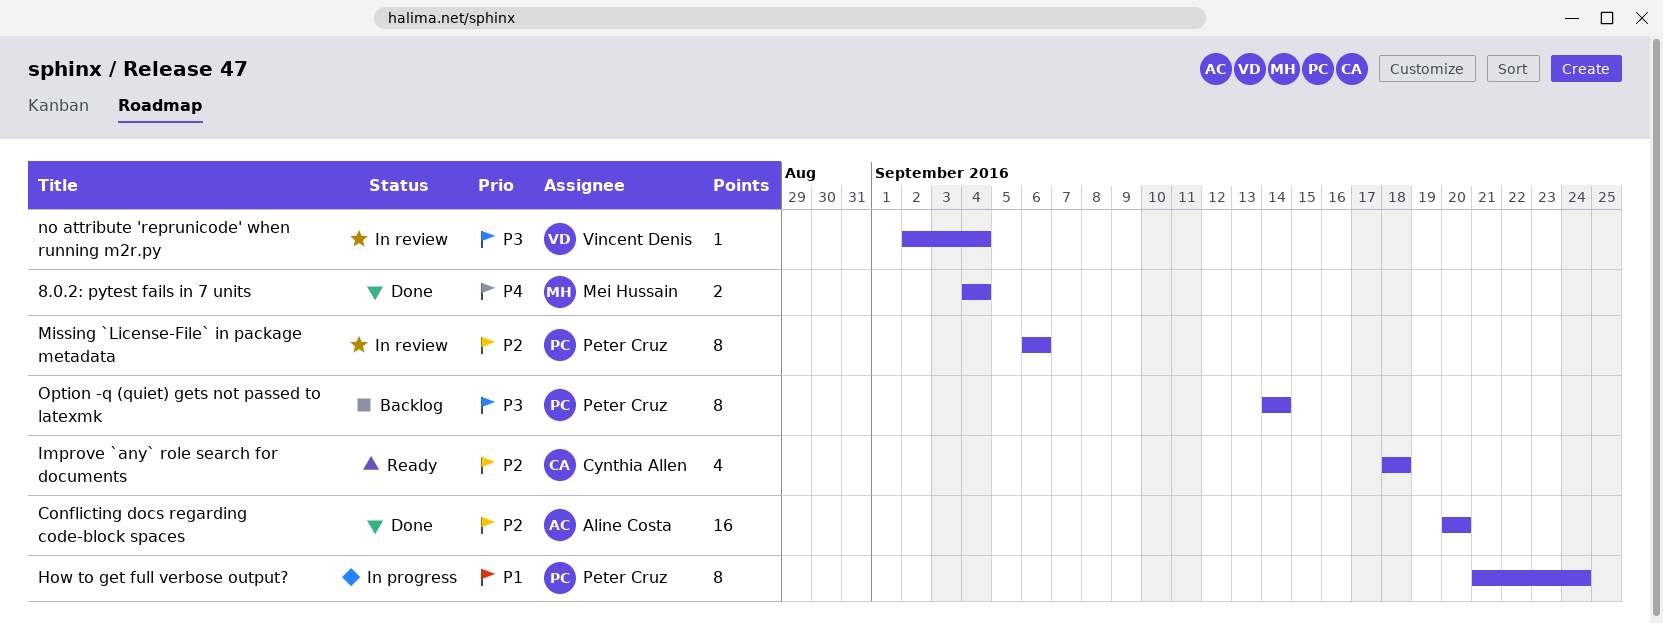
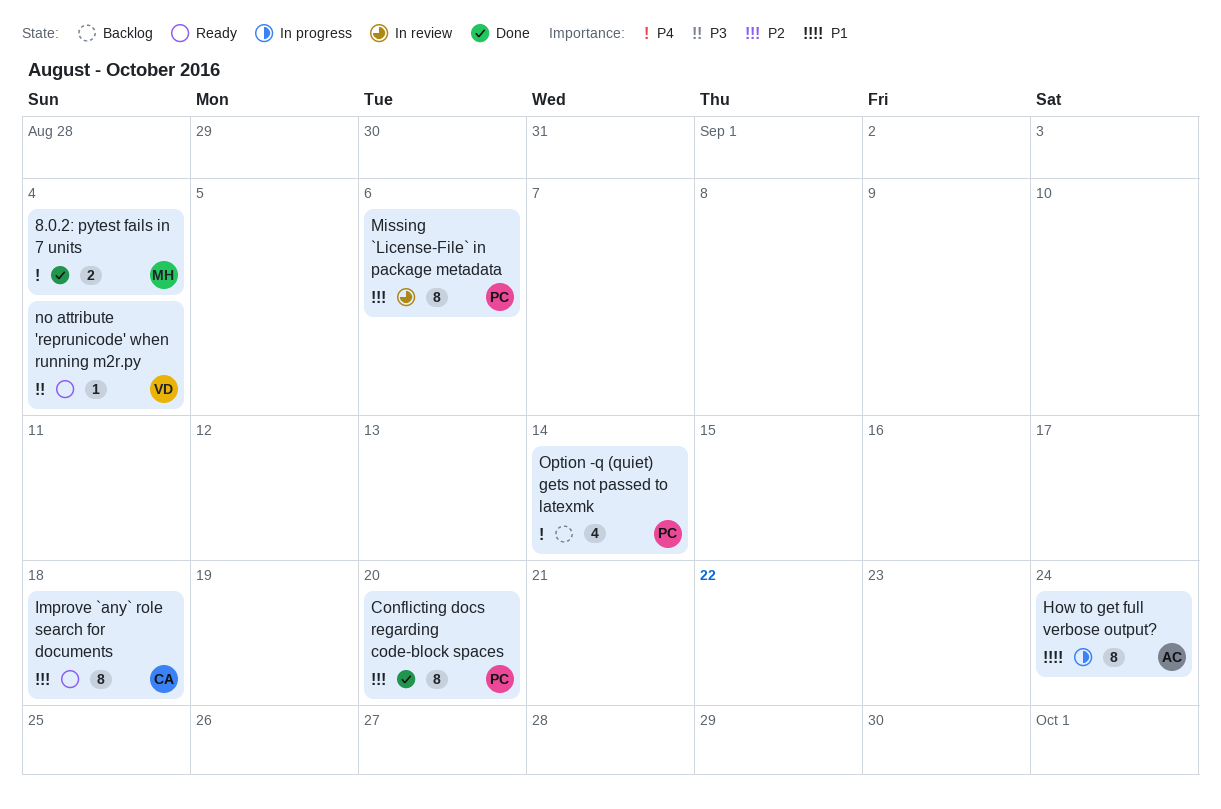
Conflicting docs regarding code-block spaces, owner: Aline Costa -> Peter Cruz
Conflicting docs regarding code-block spaces, estimate: 16 -> 8
How to get full verbose output?, owner: Peter Cruz -> Aline Costa
Improve `any` role search for documents, estimate: 4 -> 8
no attribute 'reprunicode' when running m2r.py, status: In review -> Ready
Option -q (quiet) gets not passed to latexmk, priority: P3 -> P4
Option -q (quiet) gets not passed to latexmk, estimate: 8 -> 4

